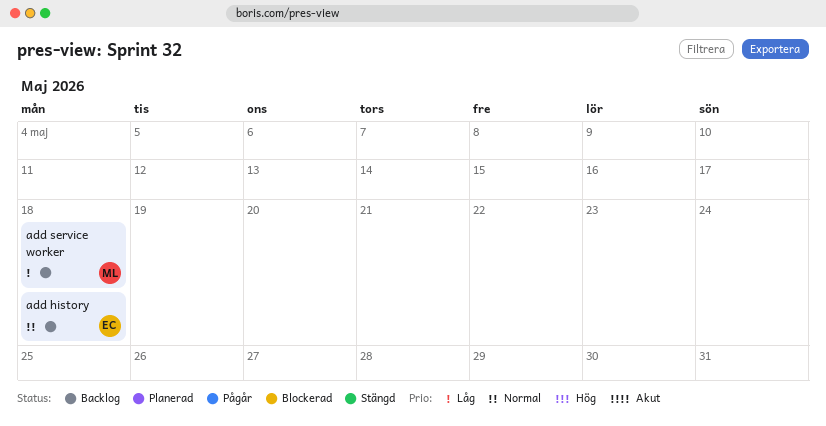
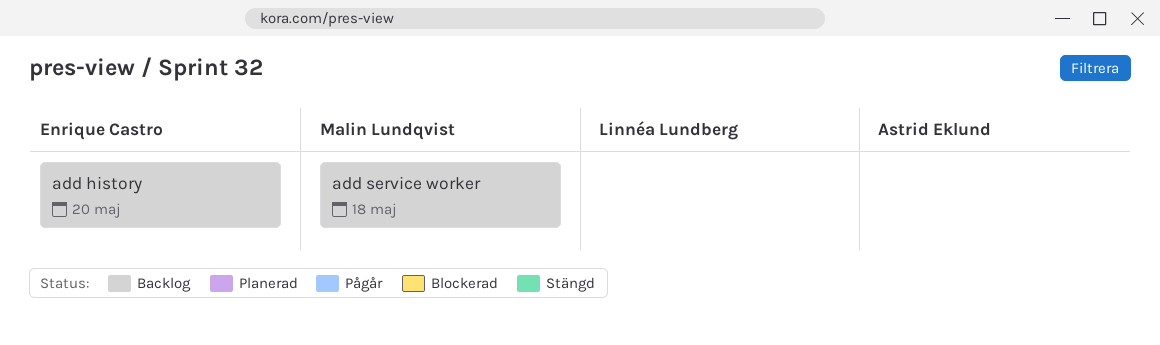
add history, due: May 18 -> May 20

